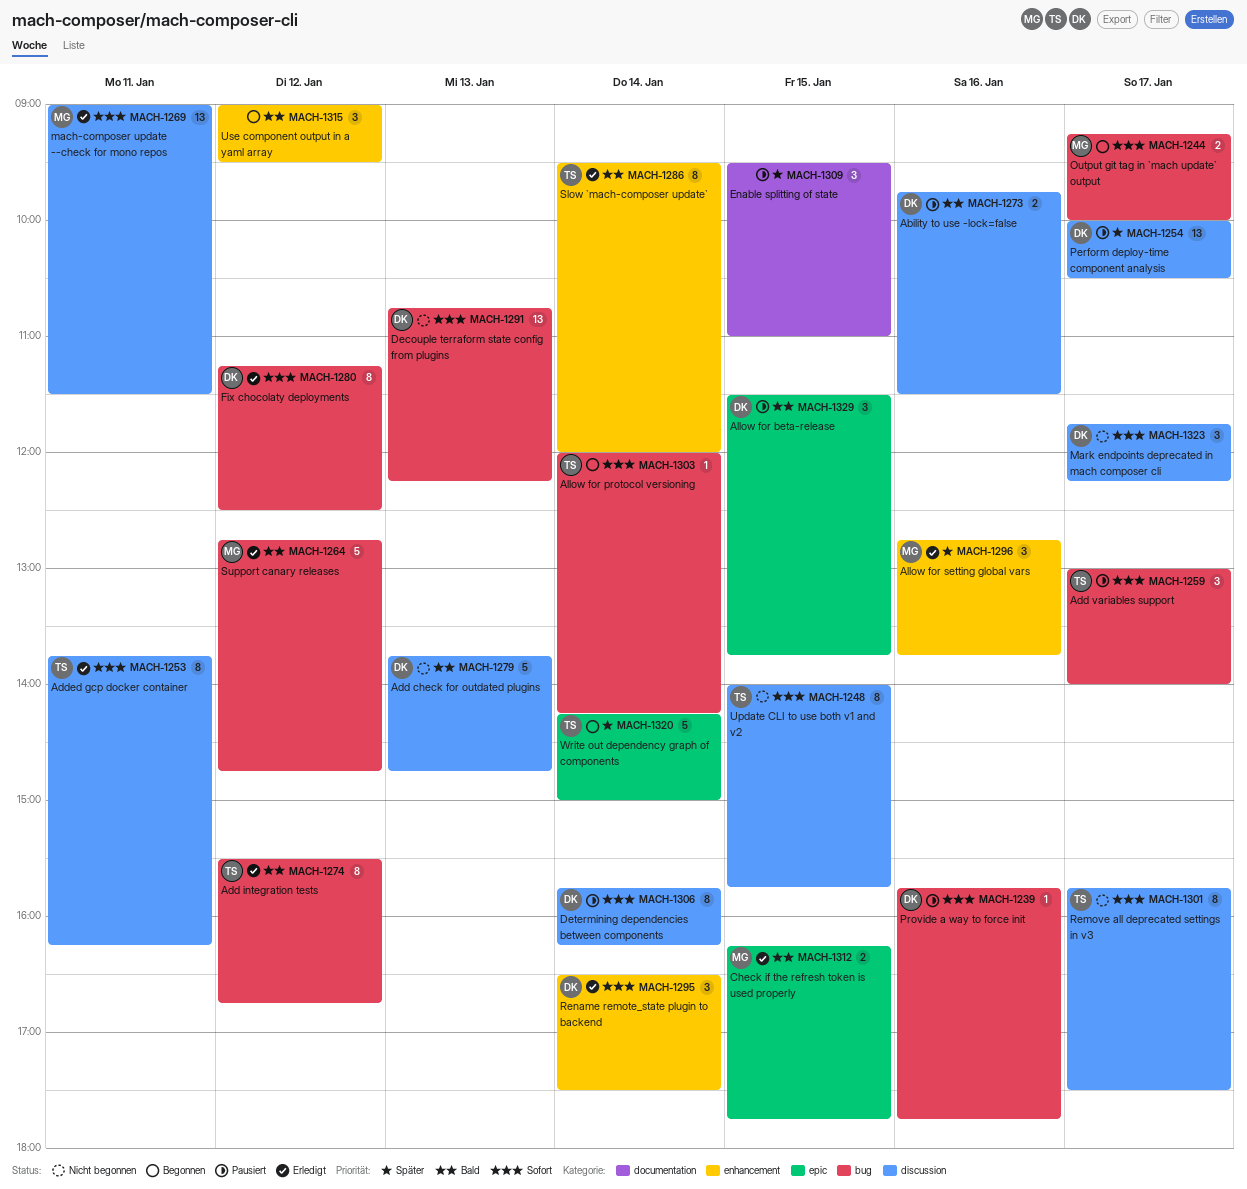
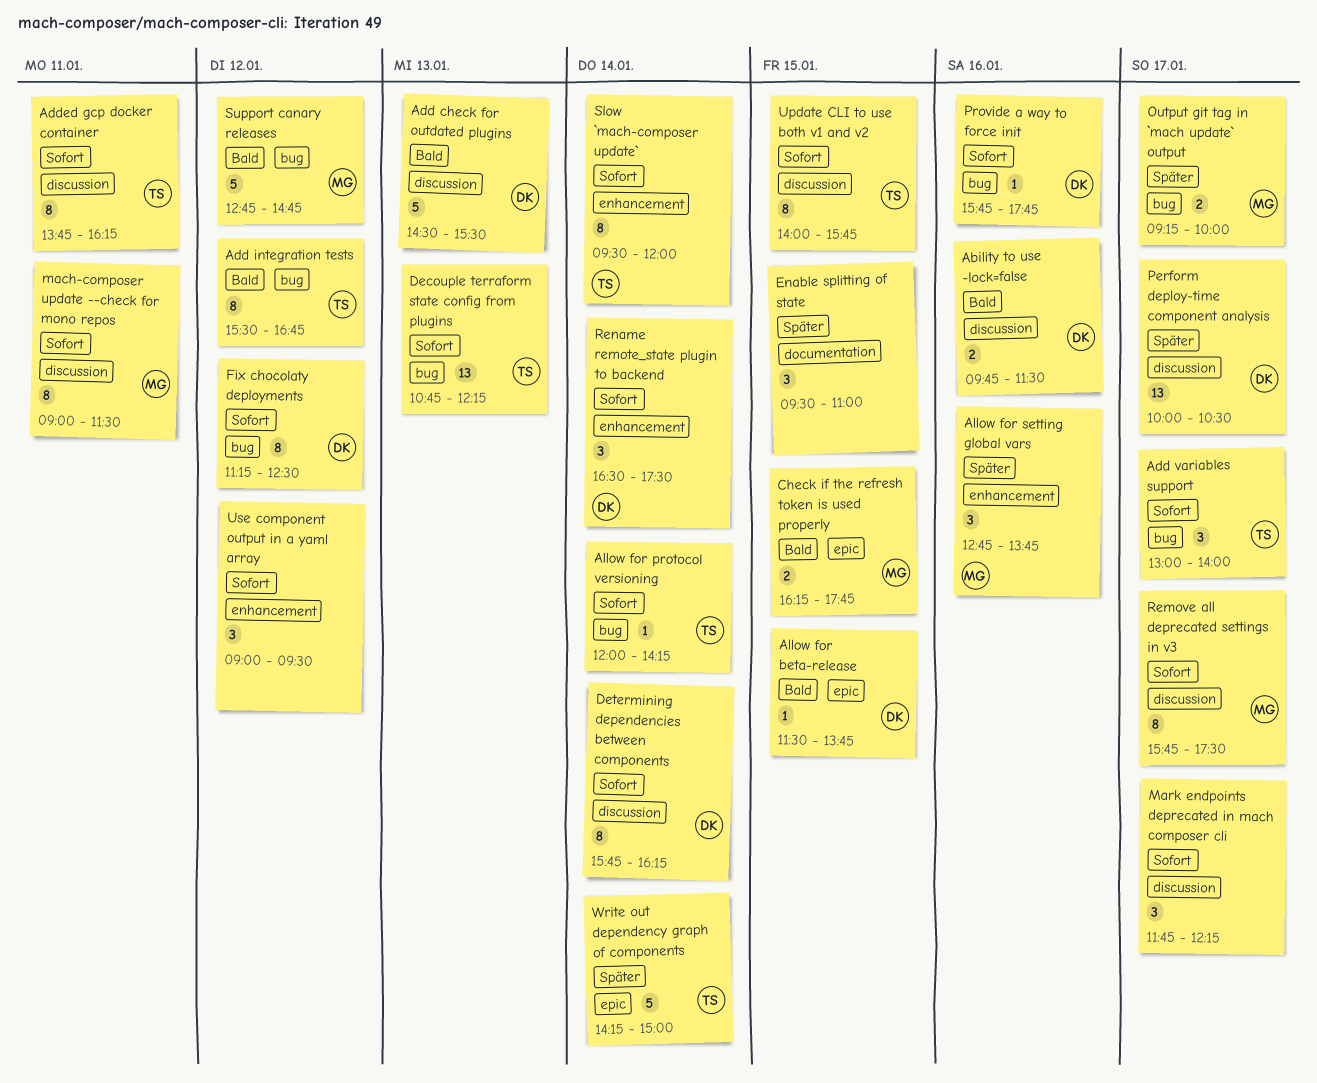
Add check for outdated plugins, begins: 13:45 -> 14:30
Add check for outdated plugins, ends: 14:45 -> 15:30
Allow for beta-release, estimate: 3 -> 1
Decouple terraform state config from plugins, owner: DK -> TS
mach-composer update --check for mono repos, estimate: 13 -> 8
Mark endpoints deprecated in mach composer cli, owner: DK -> none
Output git tag in `mach update` output, priority: Sofort -> Später
Remove all deprecated settings in v3, owner: TS -> MG
Slow `mach-composer update`, priority: Bald -> Sofort
Use component output in a yaml array, priority: Bald -> Sofort

